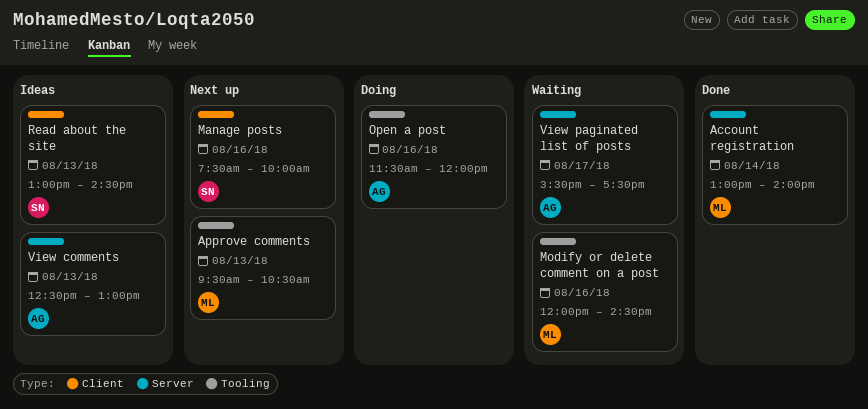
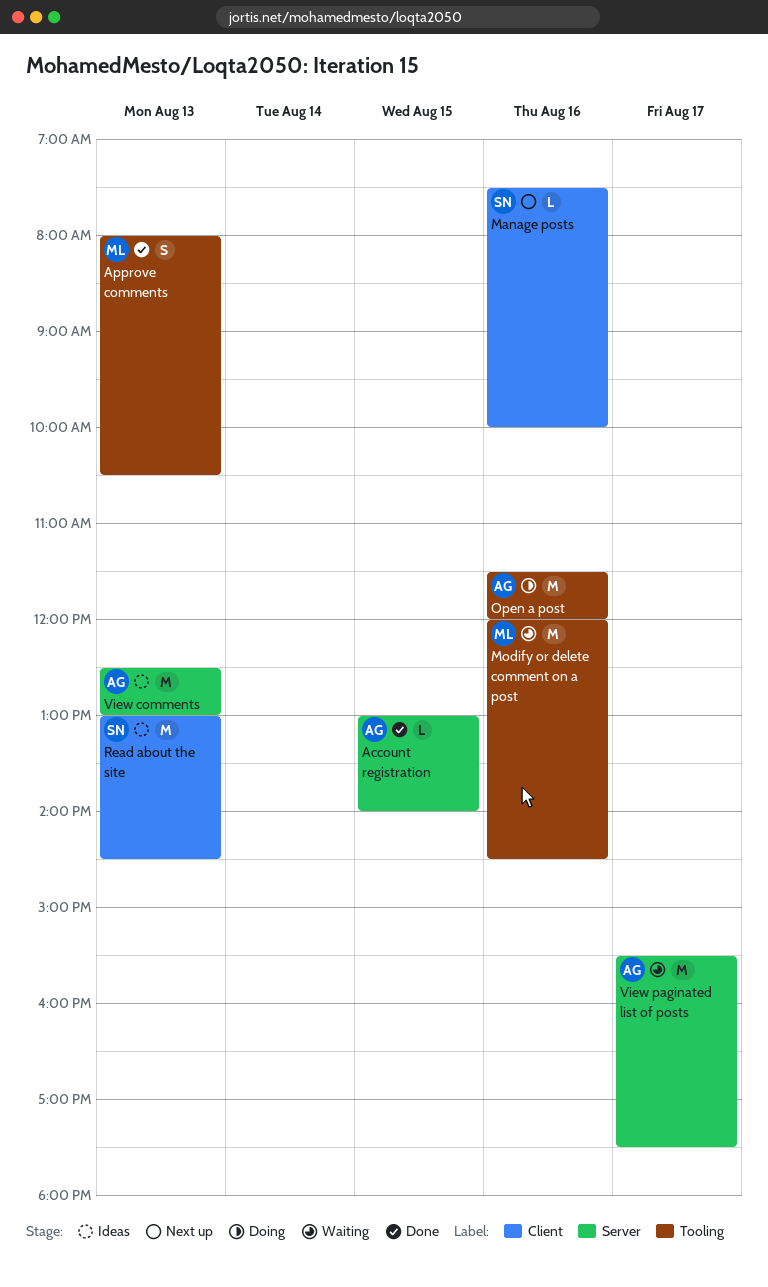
Account registration, owner: ML -> AG
Account registration, day: Aug 14 -> Aug 15
Approve comments, status: Next up -> Done
Approve comments, begins: 09:30 -> 08:00

